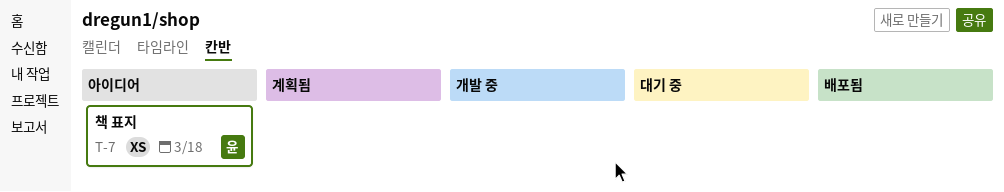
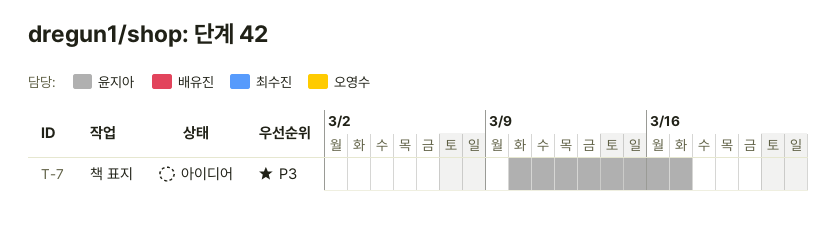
T-7, due: Mar 18 -> Mar 17

